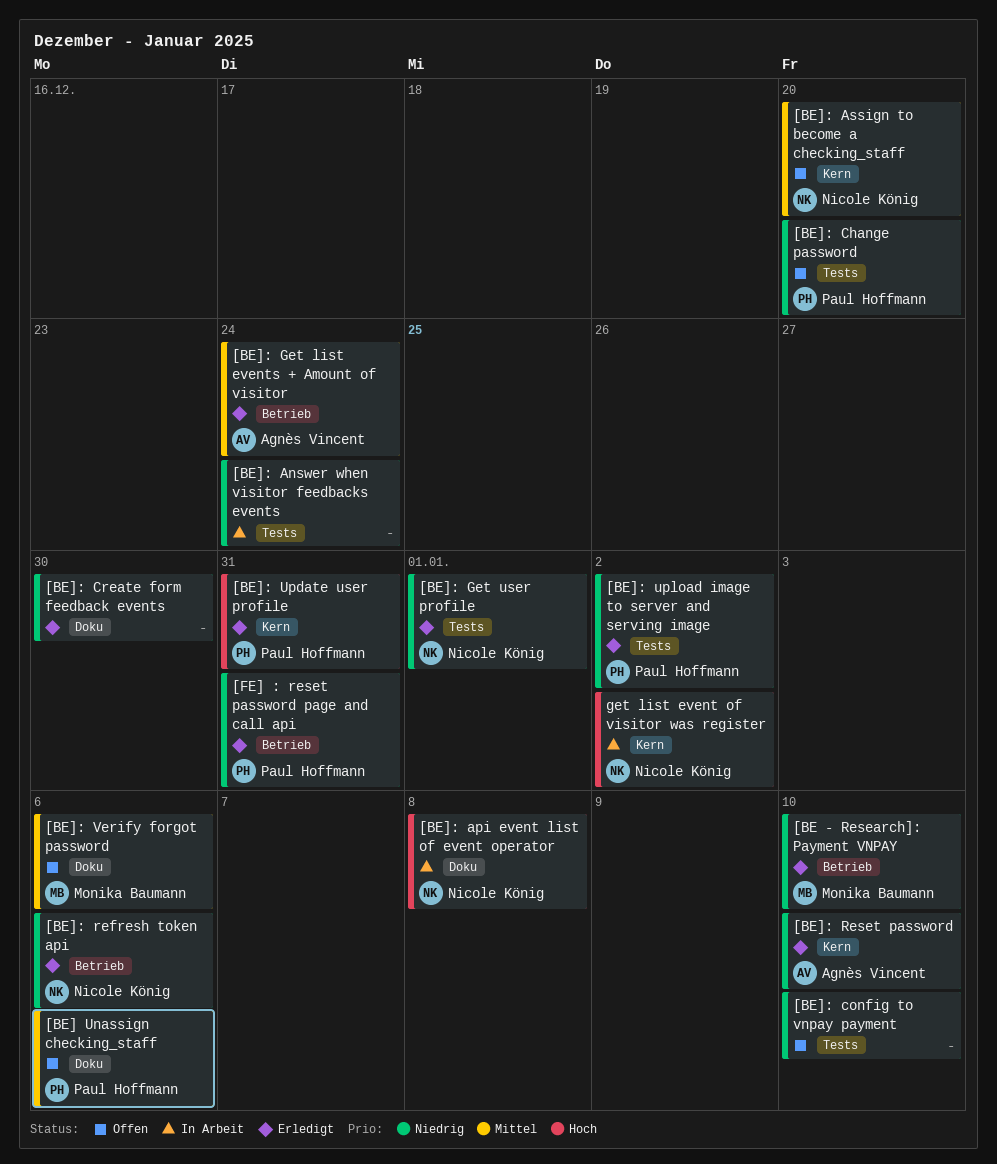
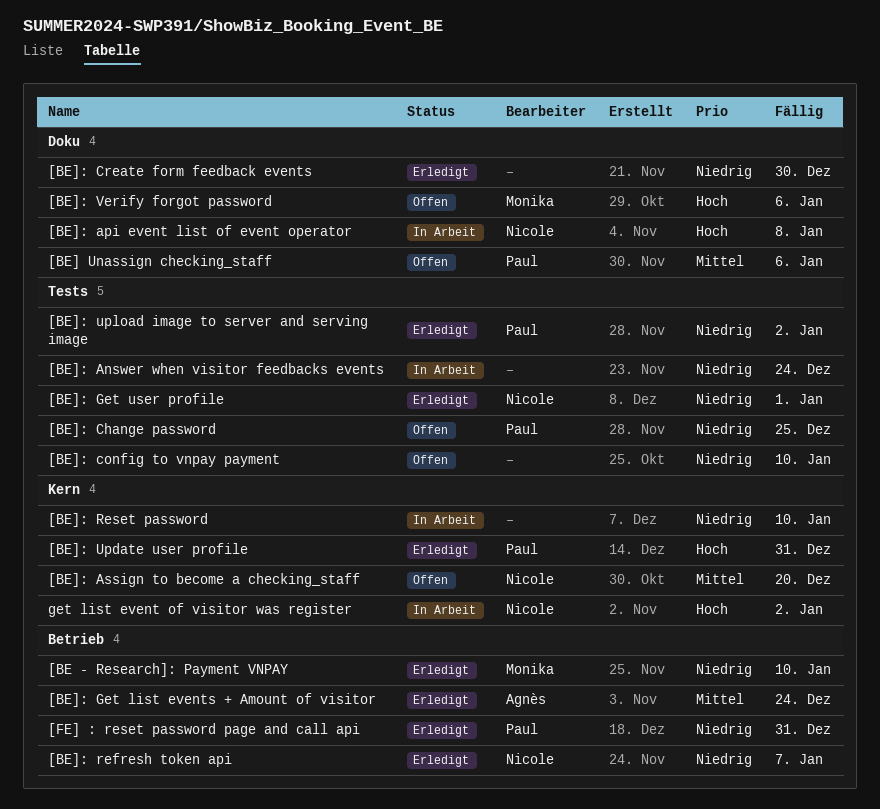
[BE]: Change password, due: Dec 20 -> Dec 25
[BE]: refresh token api, due: Jan 6 -> Jan 7
[BE]: Reset password, status: Erledigt -> In Arbeit
[BE]: Reset password, owner: Agnès Vincent -> none
[BE]: Verify forgot password, priority: Mittel -> Hoch

